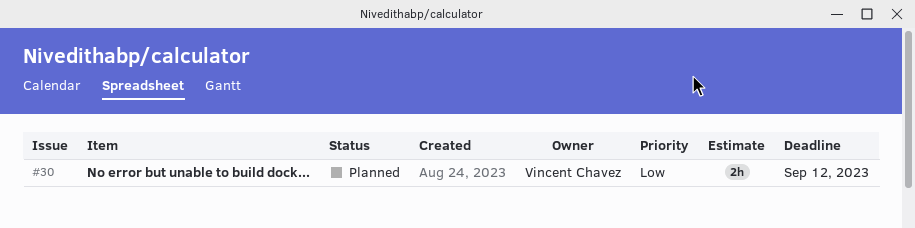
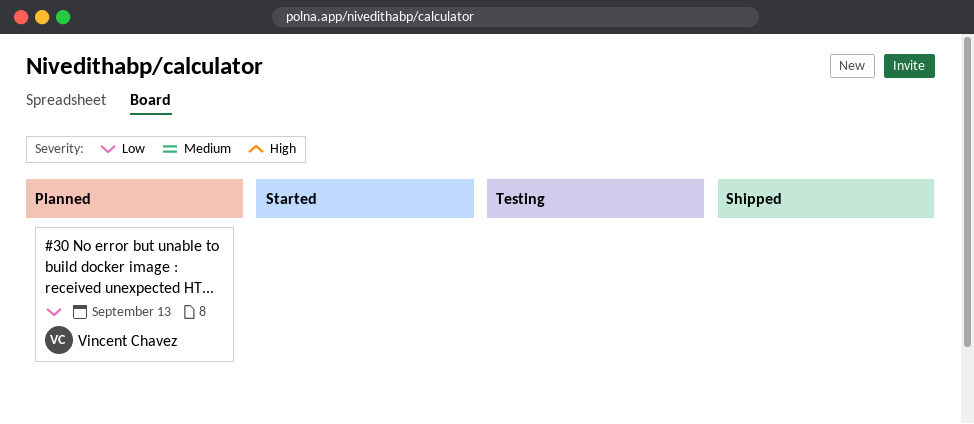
#30, due: Sep 12 -> Sep 13

